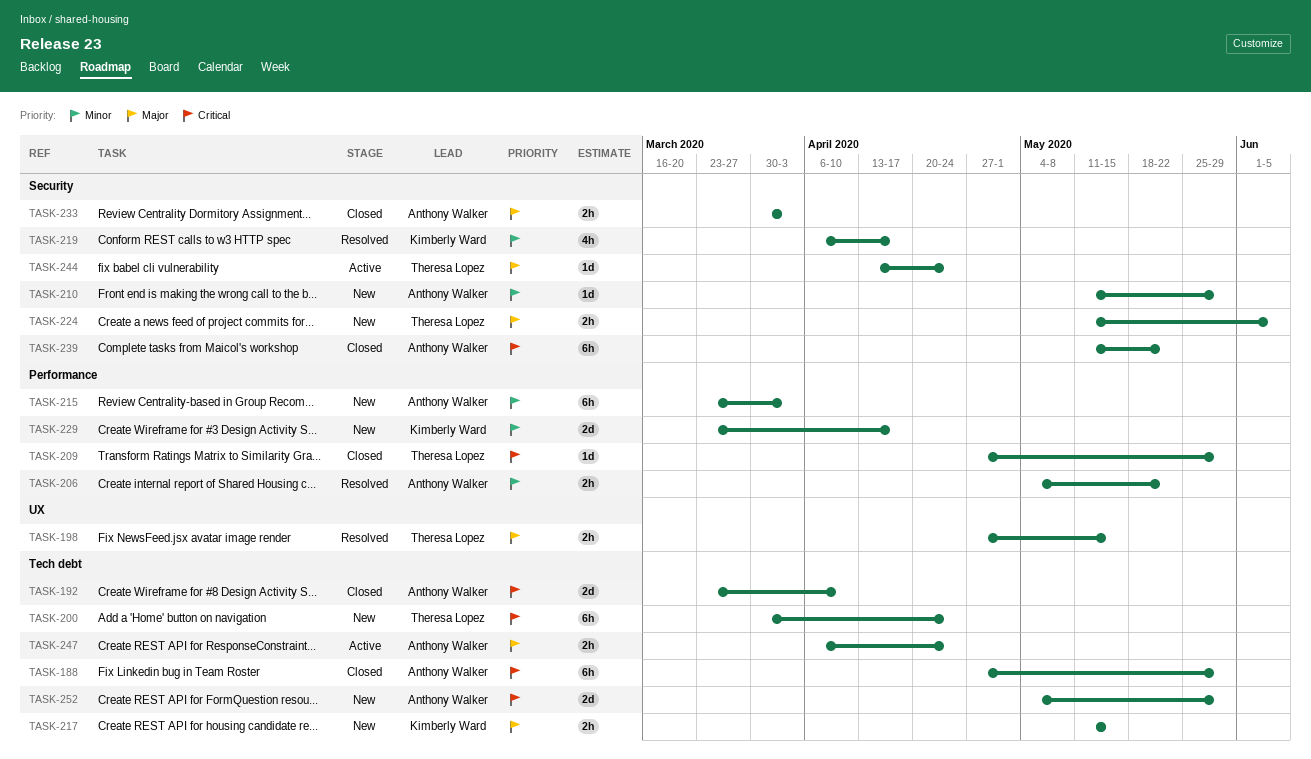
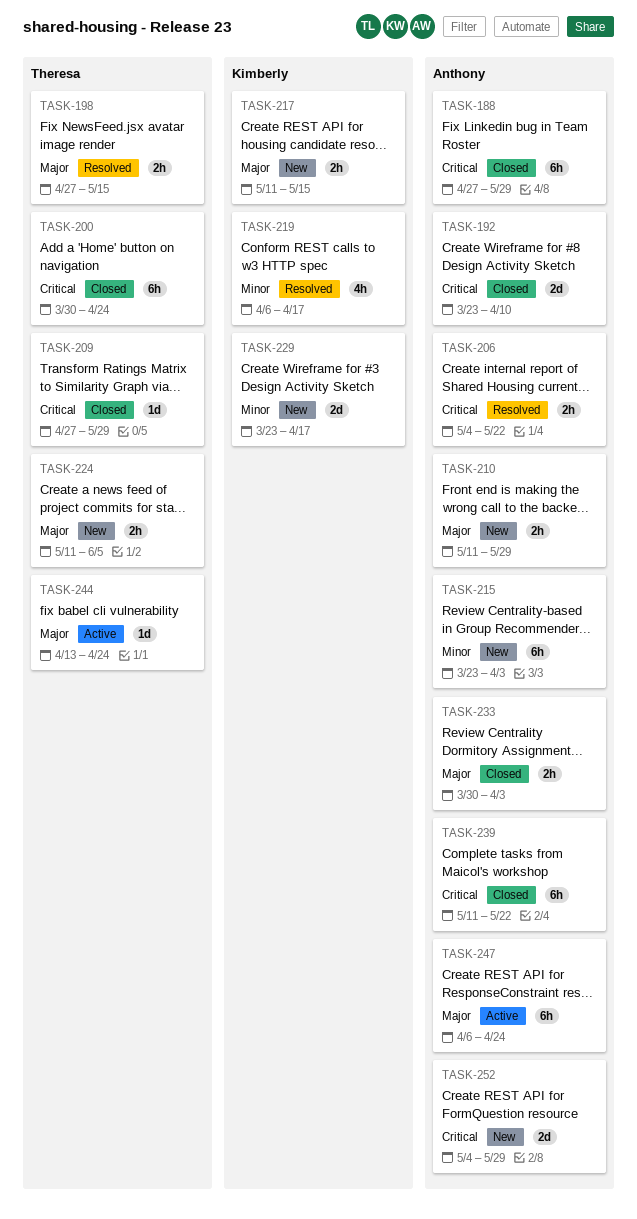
TASK-200, status: New -> Closed
TASK-206, priority: Minor -> Critical
TASK-210, priority: Minor -> Major
TASK-210, estimate: 1d -> 2h
TASK-247, estimate: 2h -> 6h

